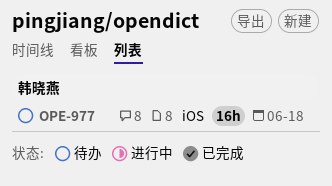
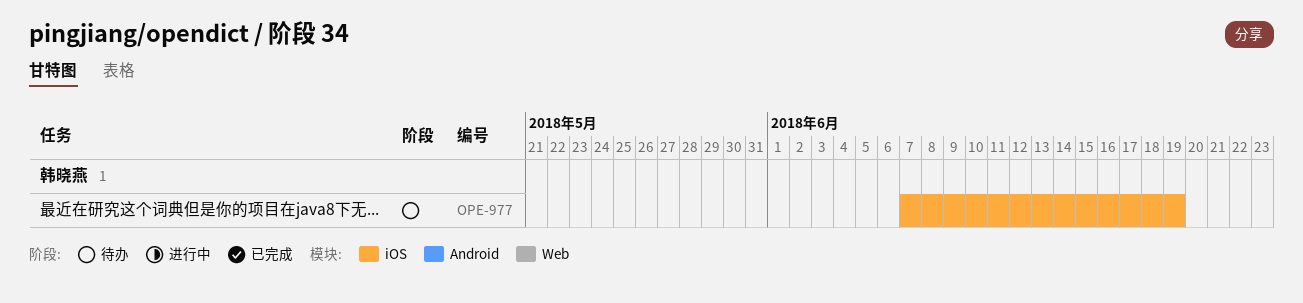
OPE-977, due: Jun 18 -> Jun 19

